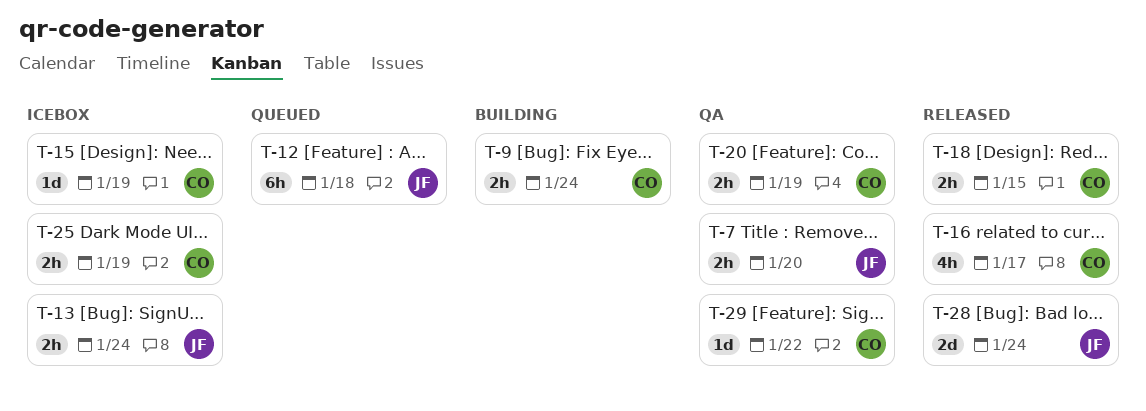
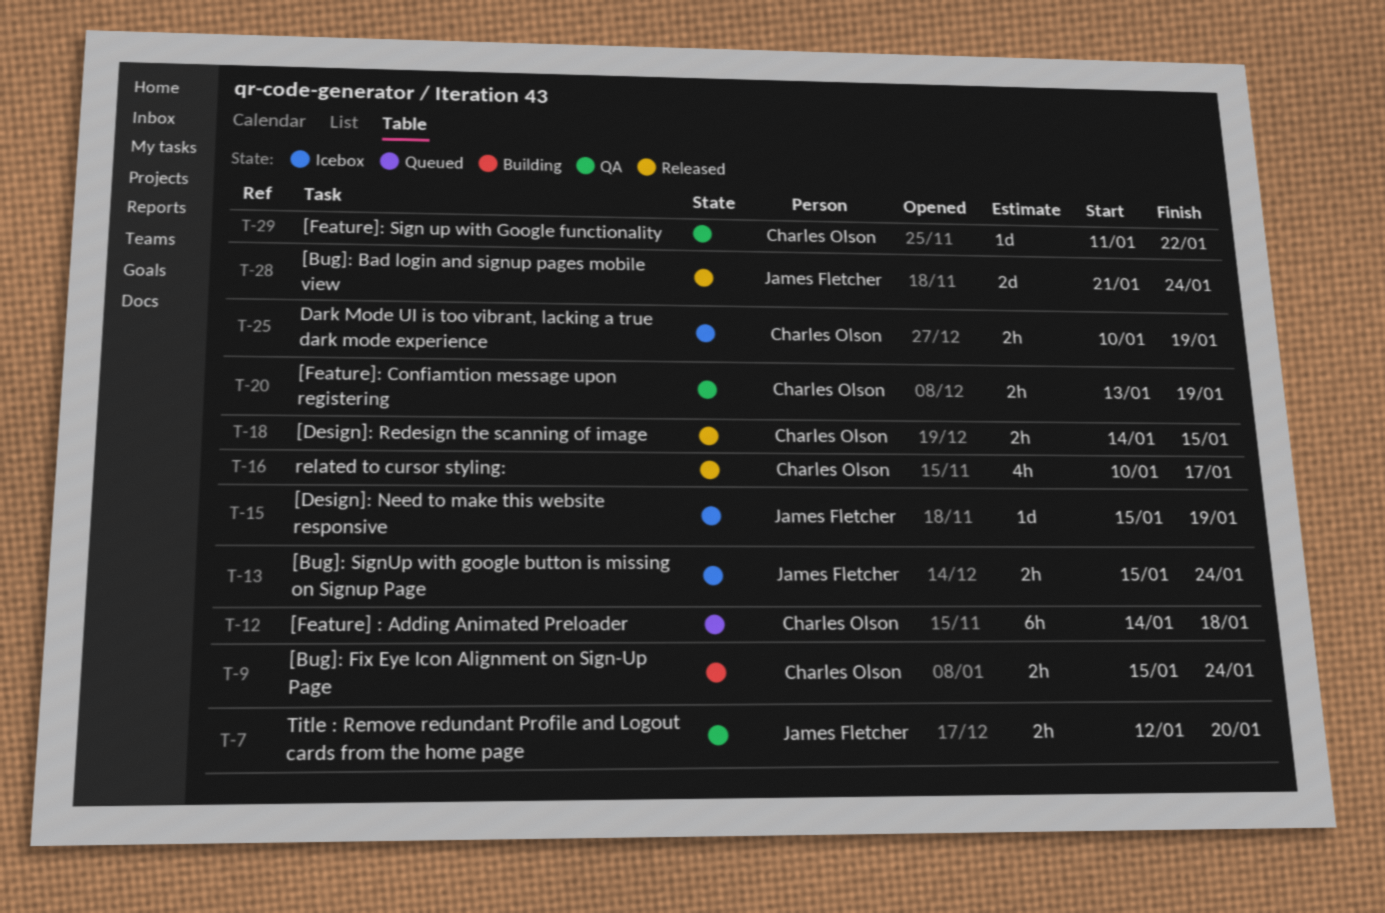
T-12, owner: James Fletcher -> Charles Olson
T-15, owner: Charles Olson -> James Fletcher

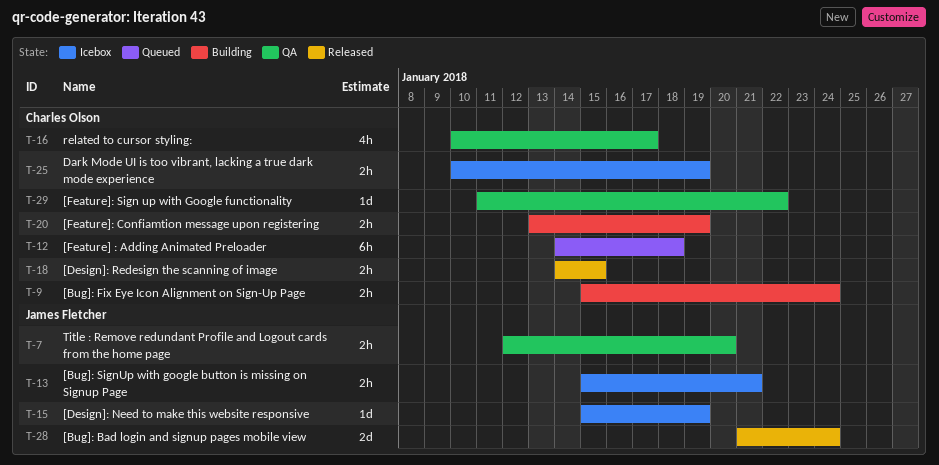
T-13, due: Jan 24 -> Jan 21
T-16, status: Released -> QA
T-20, status: QA -> Building

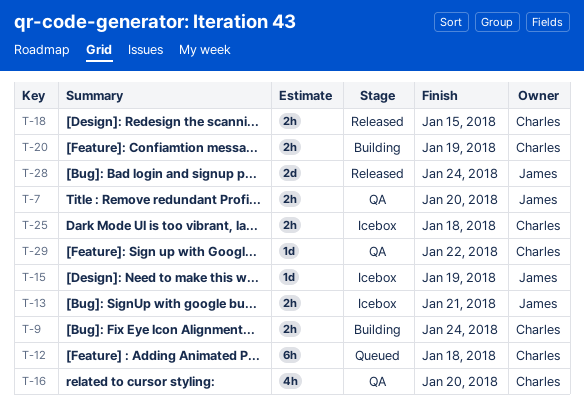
T-16, due: Jan 17 -> Jan 20
T-25, due: Jan 19 -> Jan 18

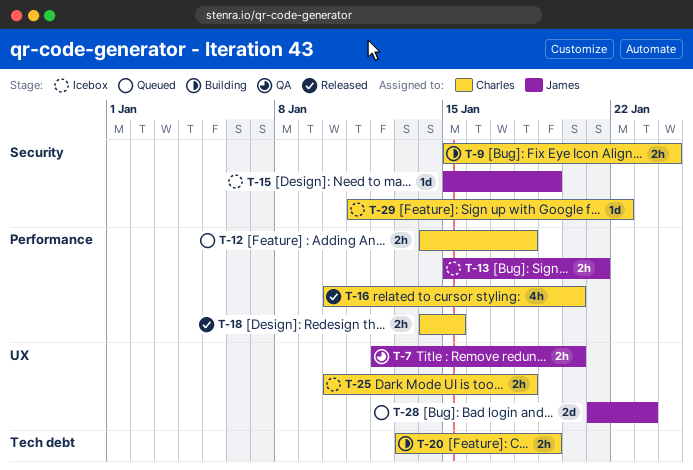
T-12, estimate: 6h -> 2h
T-16, status: QA -> Released
T-28, status: Released -> Queued
T-28, due: Jan 24 -> Jan 23
T-29, status: QA -> Icebox

